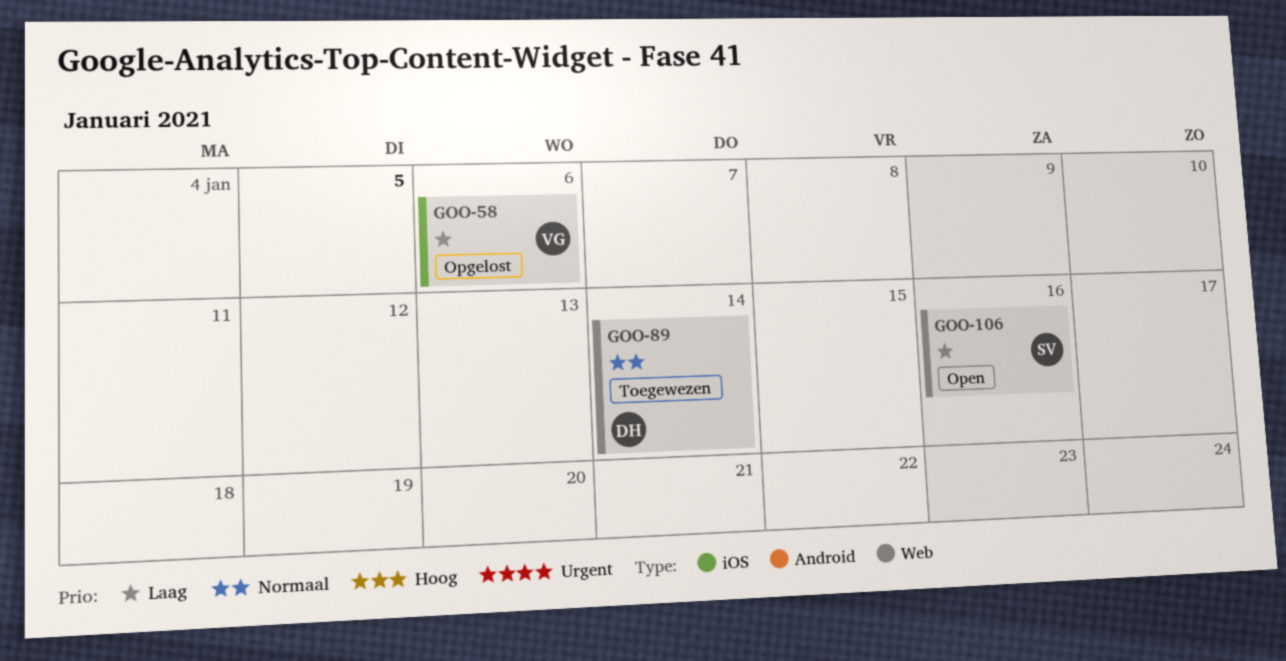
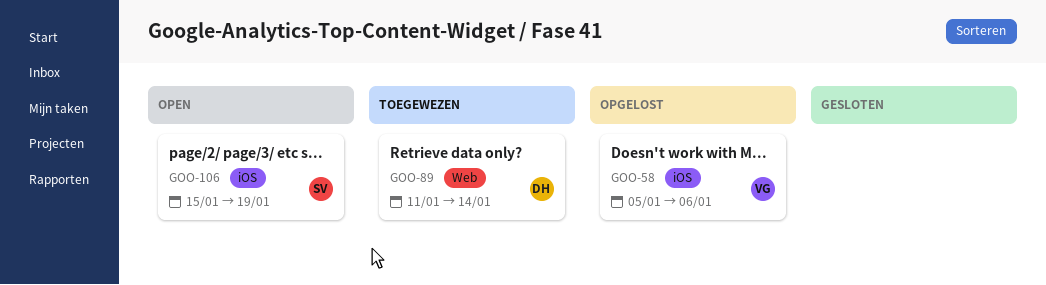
GOO-106, label: Web -> iOS
GOO-106, due: Jan 16 -> Jan 19

